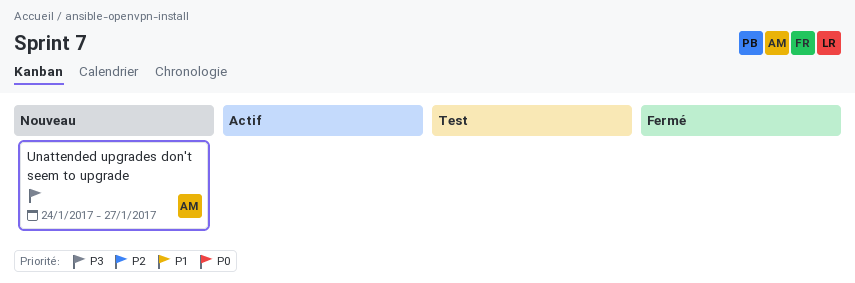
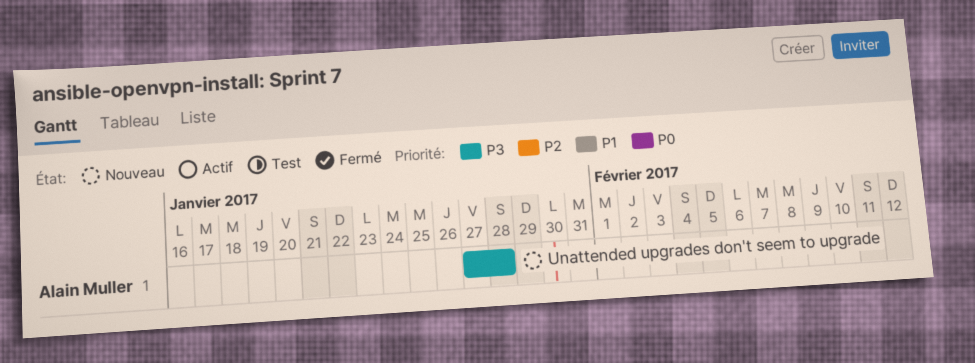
Unattended upgrades don't seem to upgrade, start: Jan 24 -> Jan 27
Unattended upgrades don't seem to upgrade, due: Jan 27 -> Jan 28

